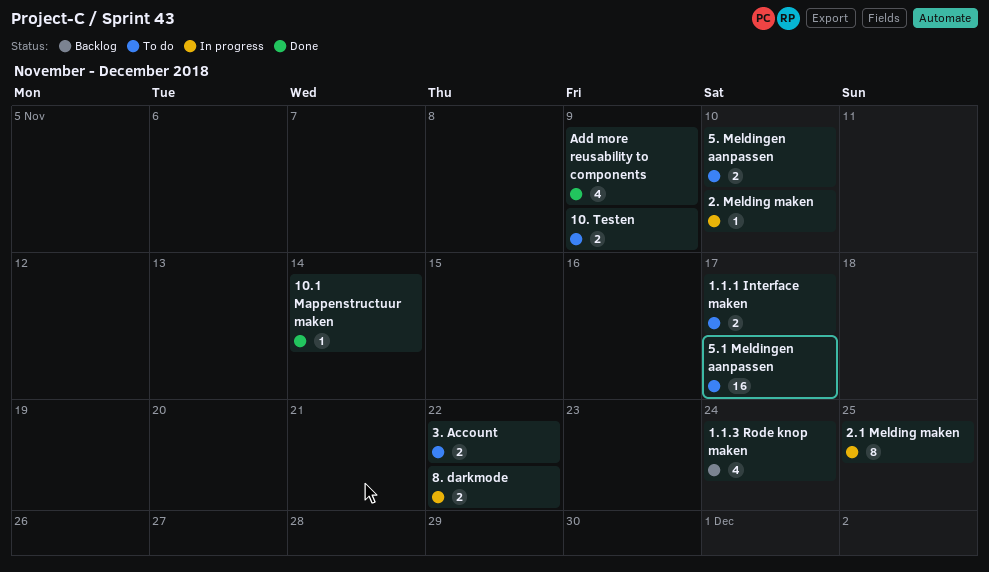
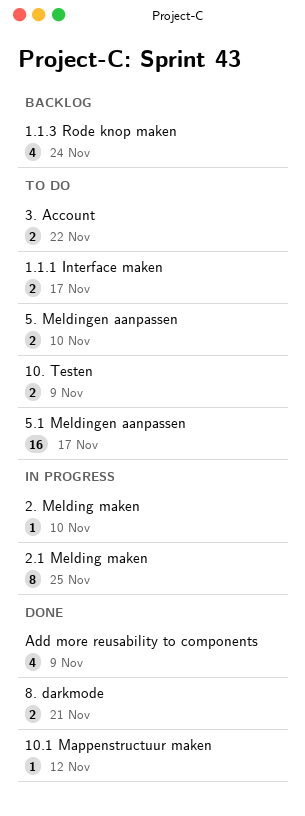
10.1 Mappenstructuur maken, due: Nov 14 -> Nov 12
8. darkmode, status: In progress -> Done
8. darkmode, due: Nov 22 -> Nov 21

